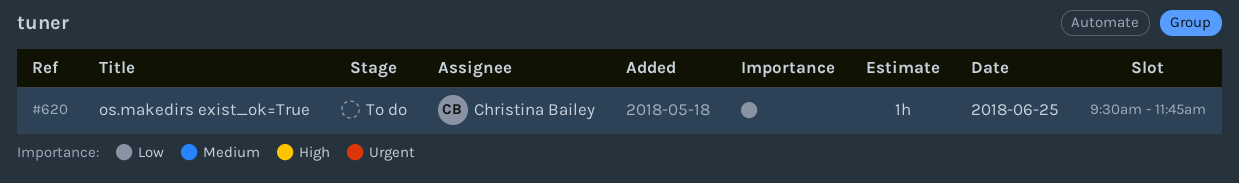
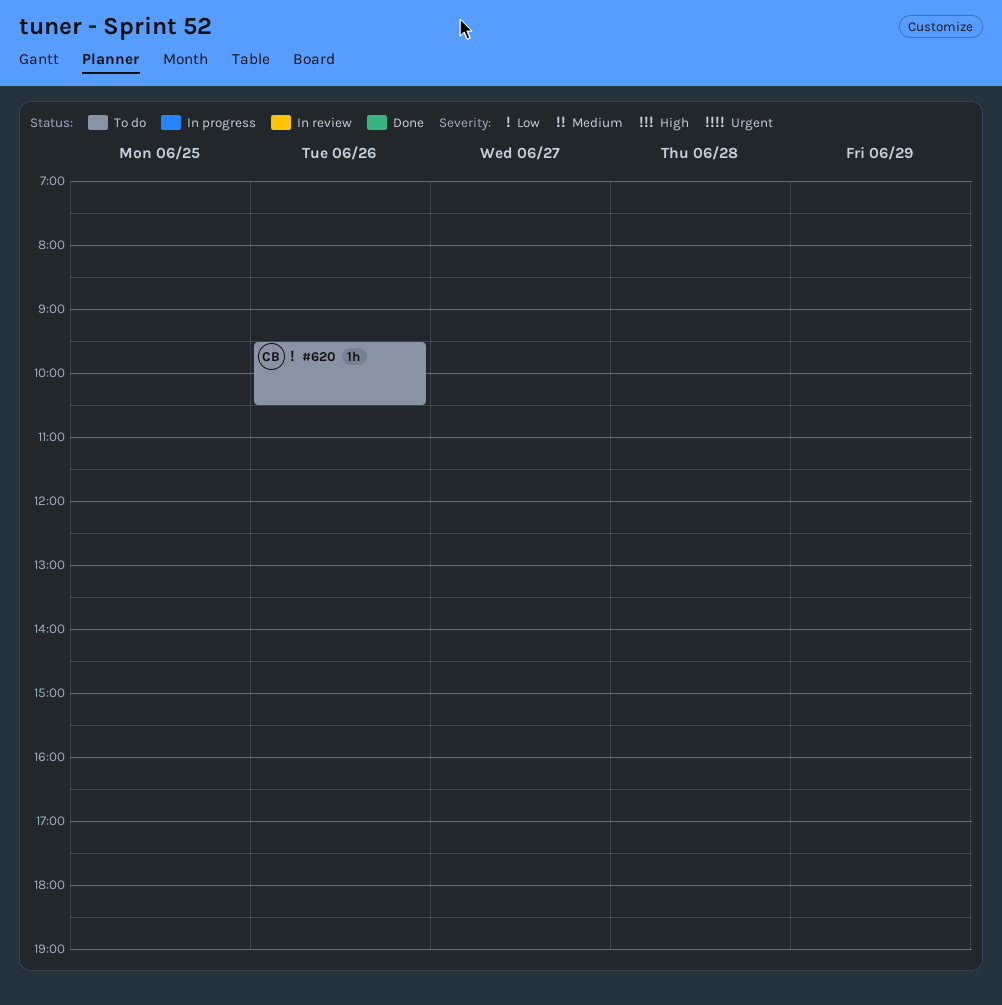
#620, day: Jun 25 -> Jun 26
#620, ends: 11:45 -> 10:30

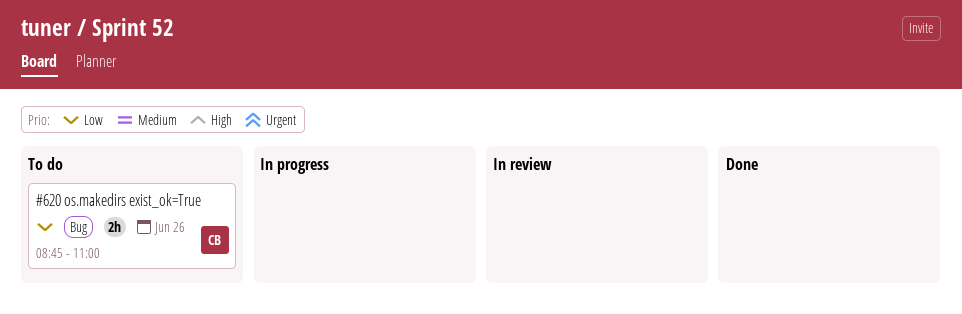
#620, estimate: 1h -> 2h
#620, begins: 09:30 -> 08:45
#620, ends: 10:30 -> 11:00

